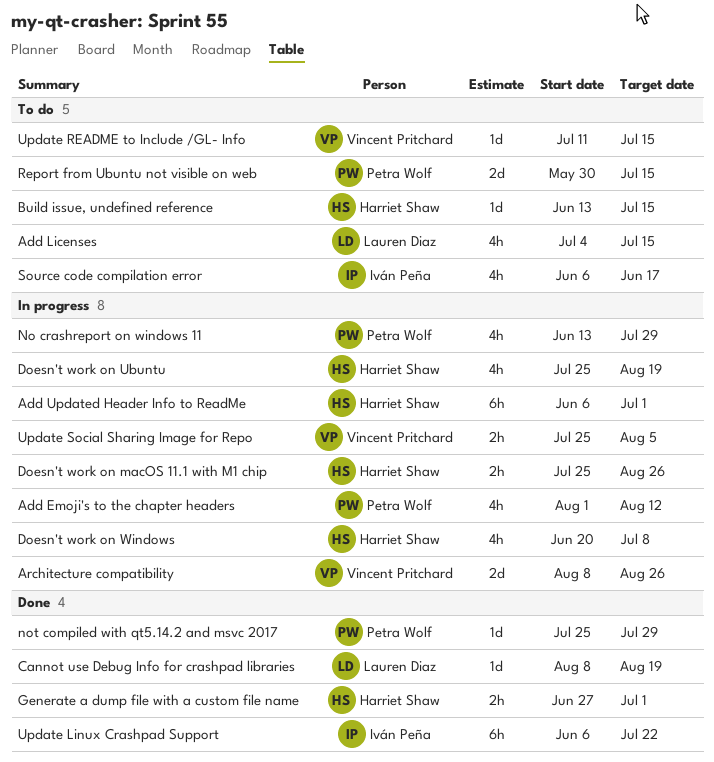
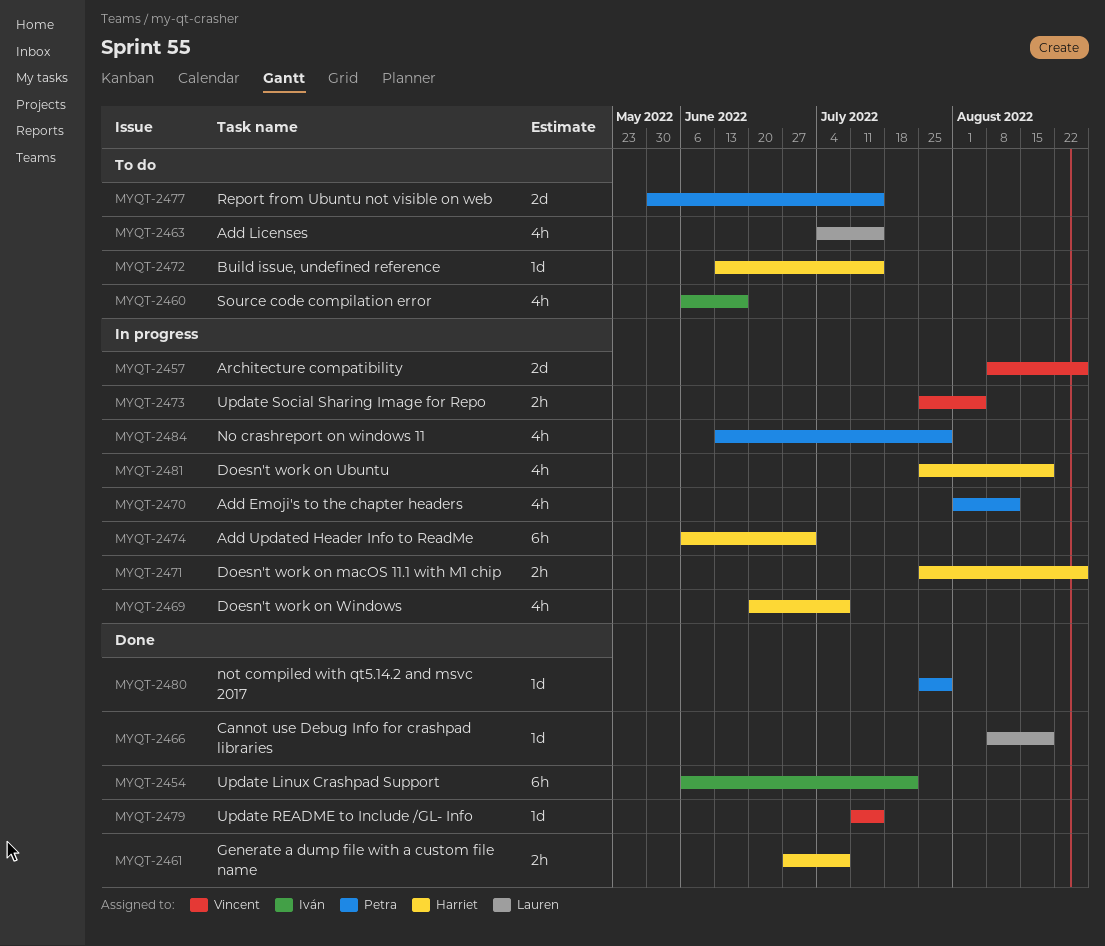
Generate a dump file with a custom file name, due: Jul 1 -> Jul 8
Update README to Include /GL- Info, status: To do -> Done

